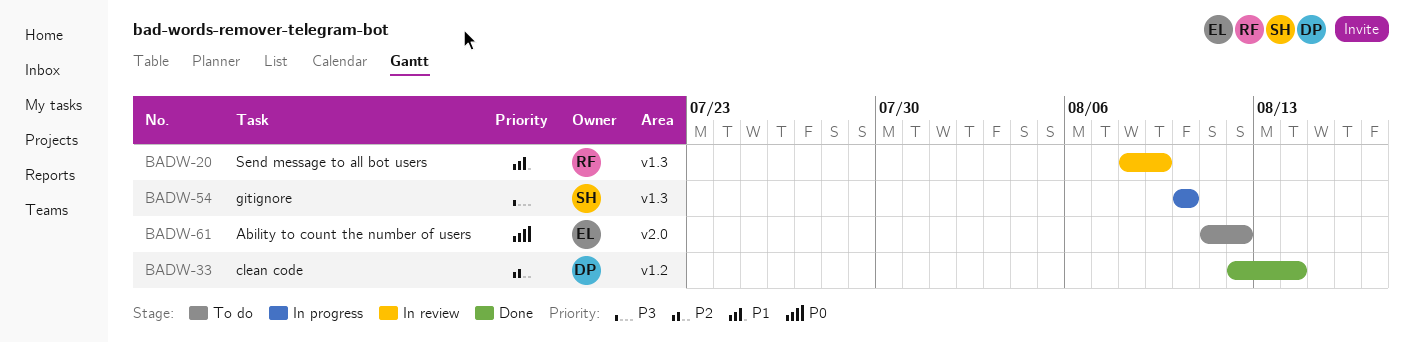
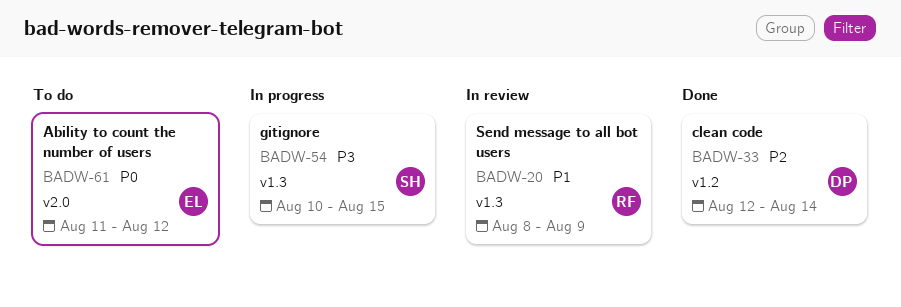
BADW-54, due: Aug 10 -> Aug 15

